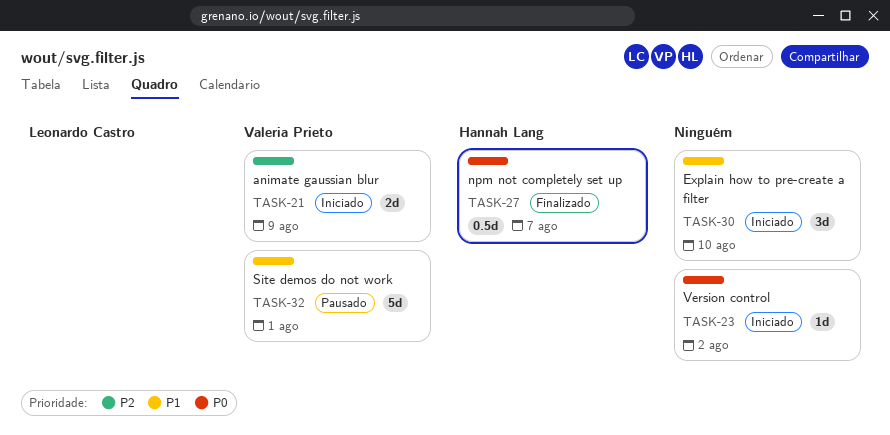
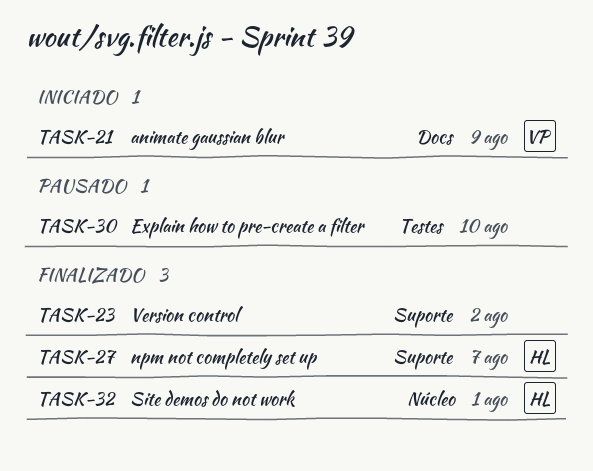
TASK-23, status: Iniciado -> Finalizado
TASK-30, status: Iniciado -> Pausado
TASK-32, status: Pausado -> Finalizado
TASK-32, owner: Valeria Prieto -> Hannah Lang

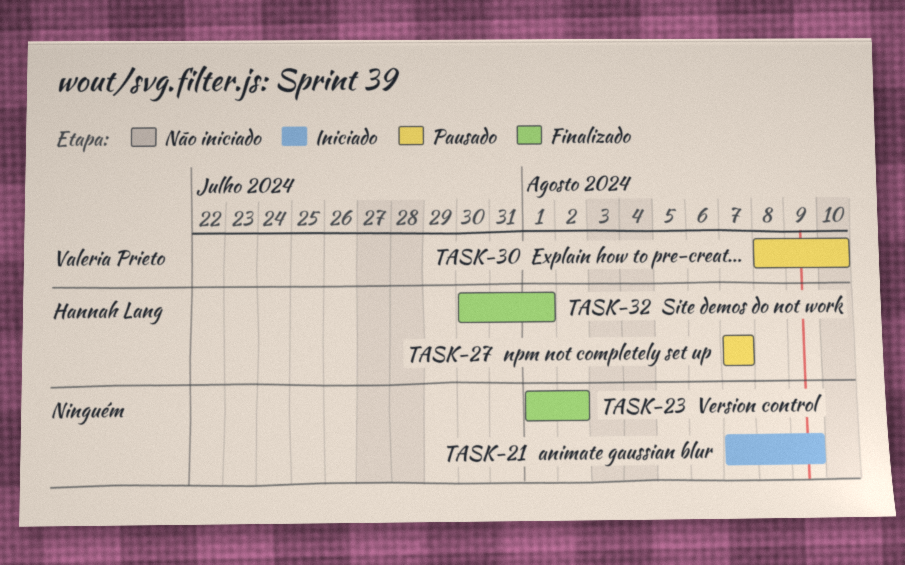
TASK-21, owner: Valeria Prieto -> none
TASK-27, status: Finalizado -> Pausado
TASK-30, owner: none -> Valeria Prieto

